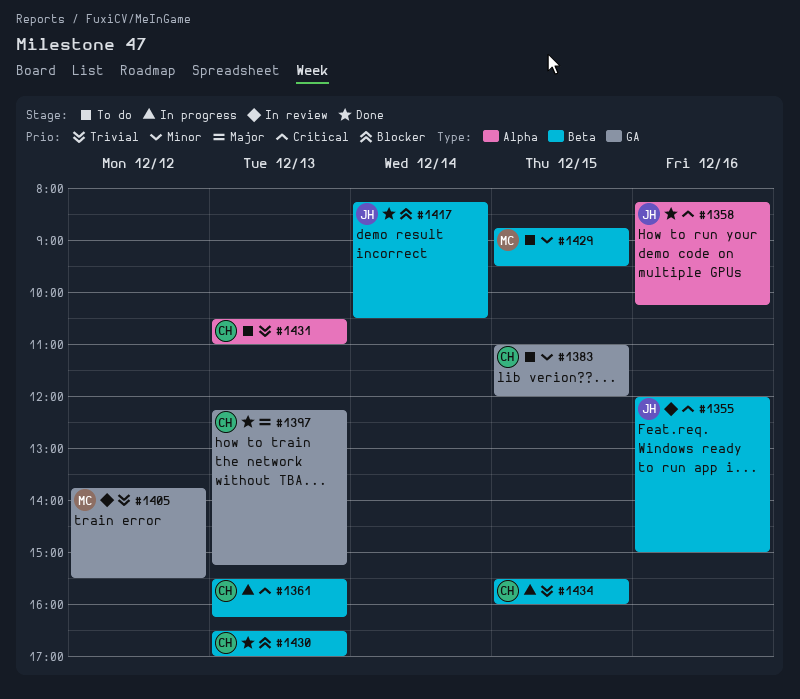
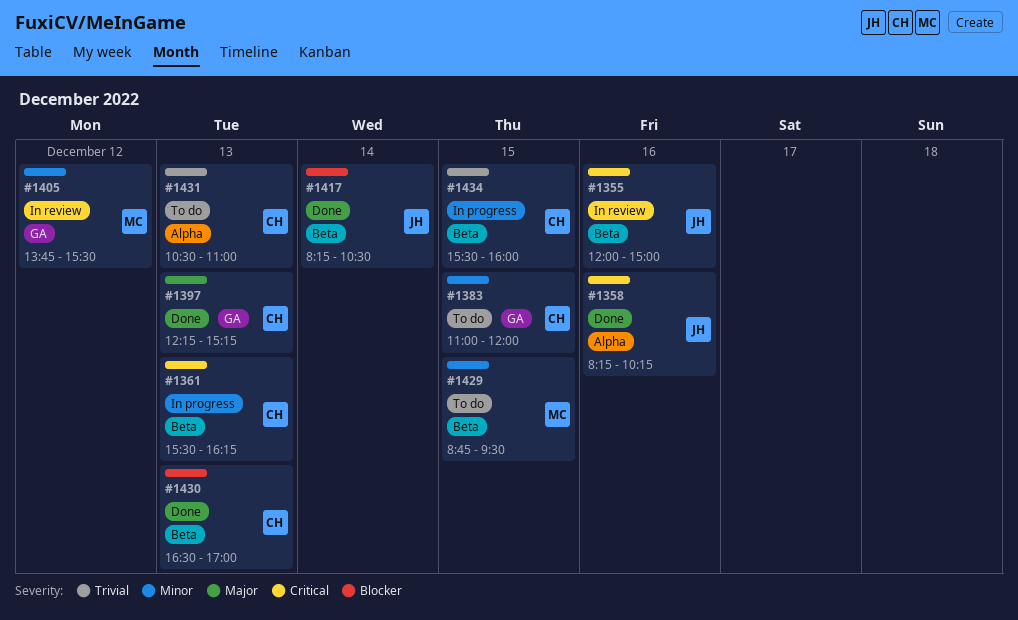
#1405, priority: Trivial -> Minor

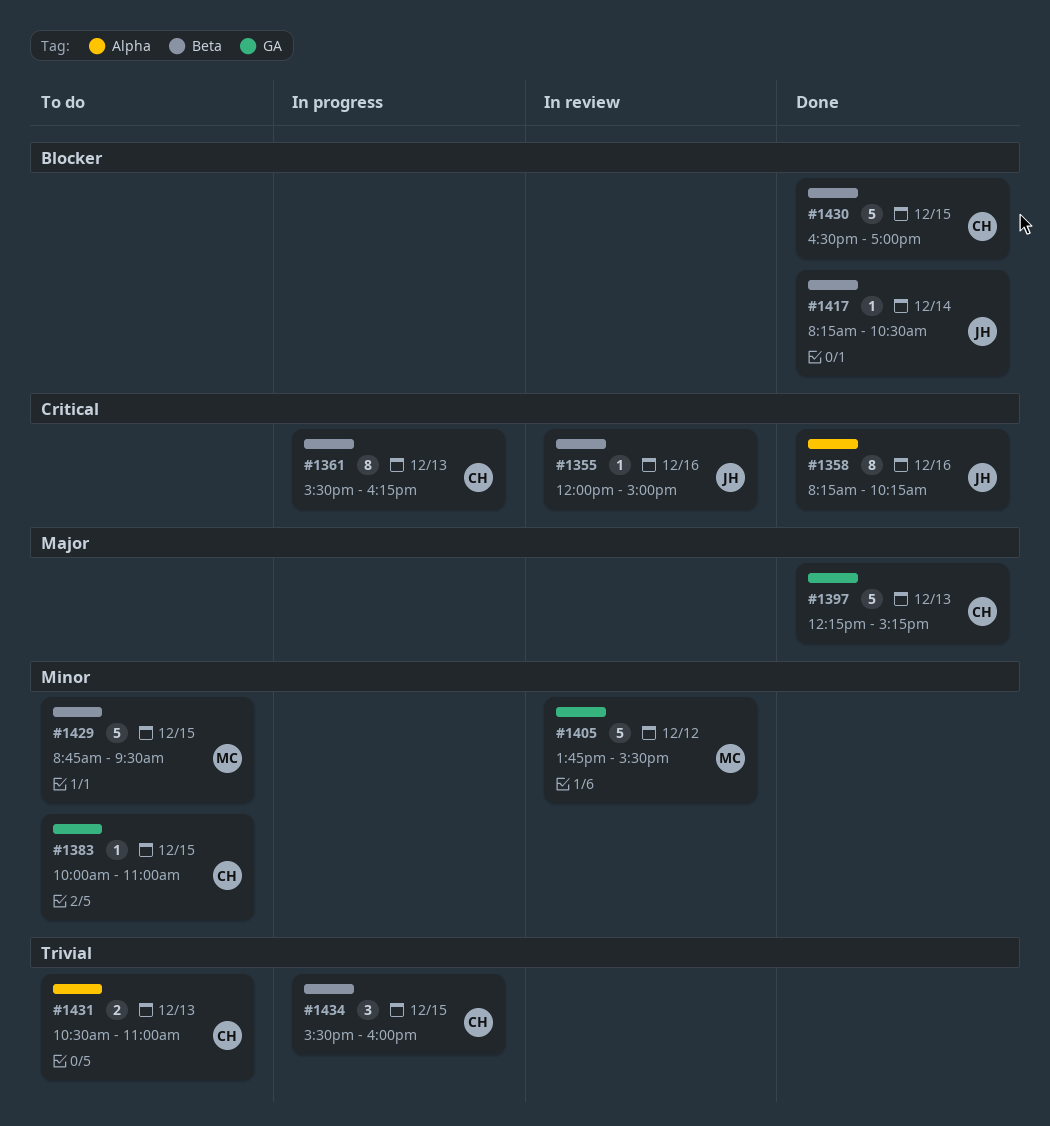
#1383, begins: 11:00 -> 10:00
#1383, ends: 12:00 -> 11:00
#1430, day: Dec 13 -> Dec 15

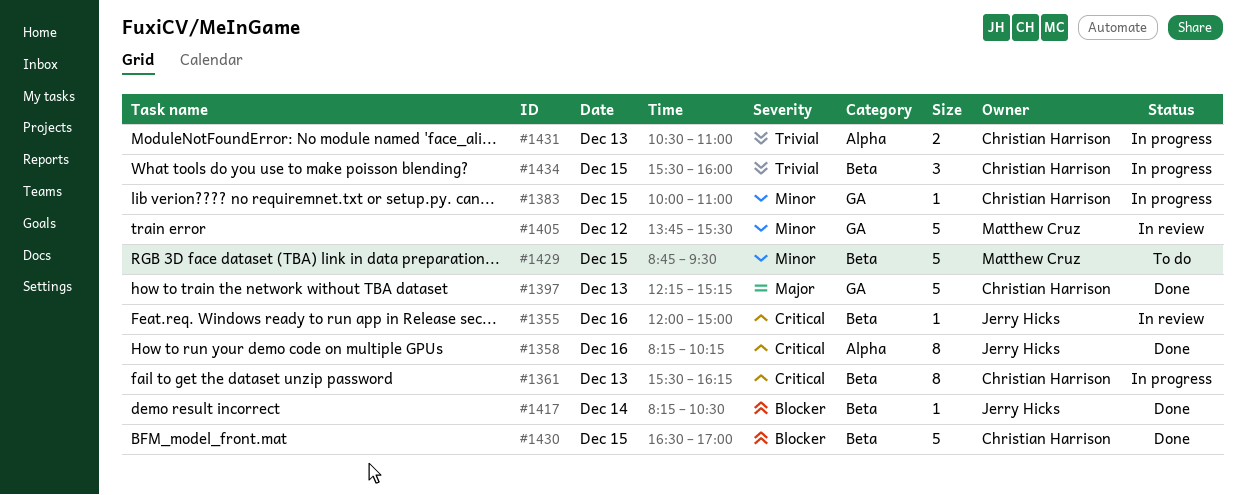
#1383, status: To do -> In progress
#1431, status: To do -> In progress

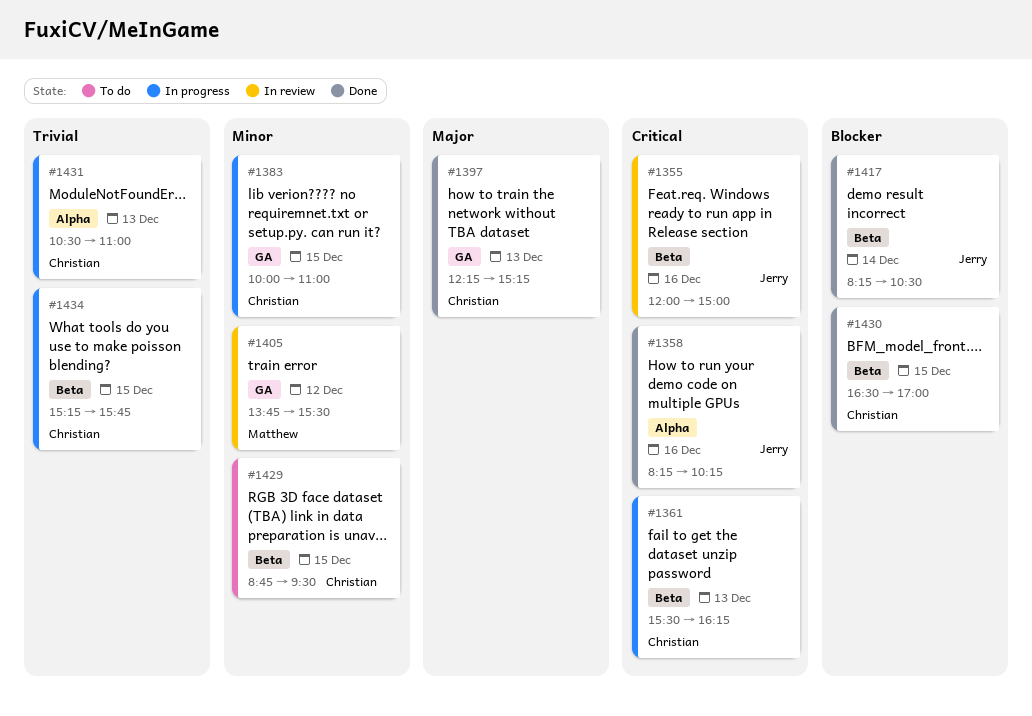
#1429, owner: Matthew Cruz -> Christian Harrison
#1434, begins: 15:30 -> 15:15
#1434, ends: 16:00 -> 15:45

